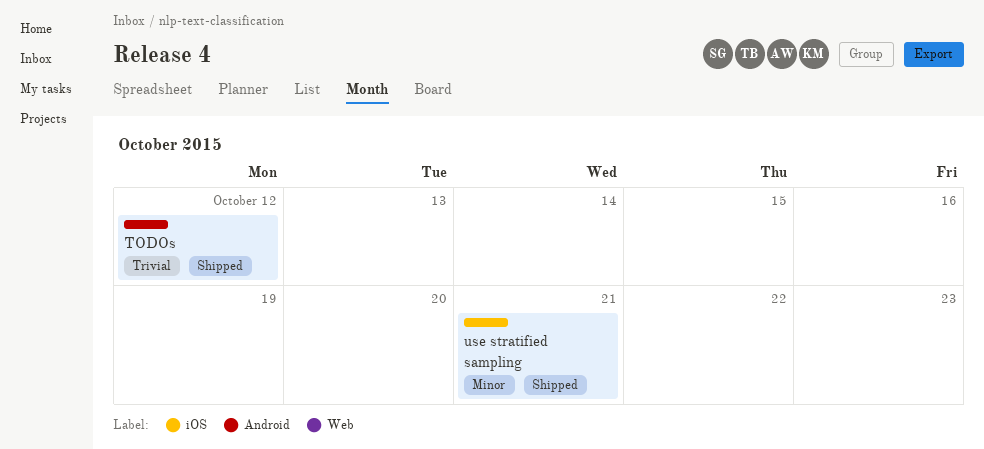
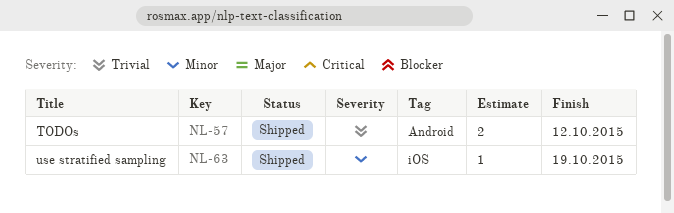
use stratified sampling, due: Oct 21 -> Oct 19

